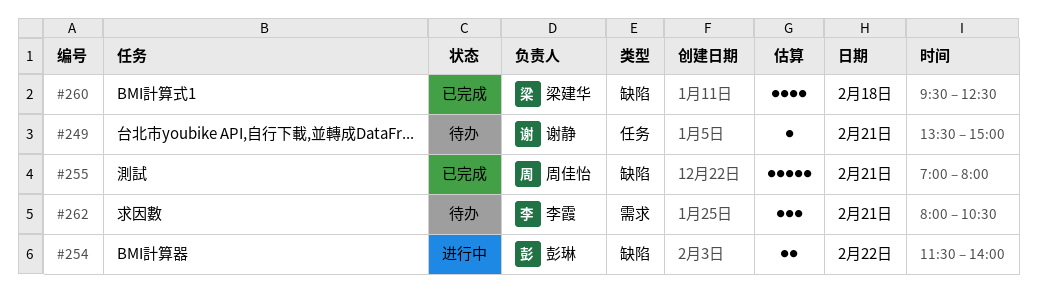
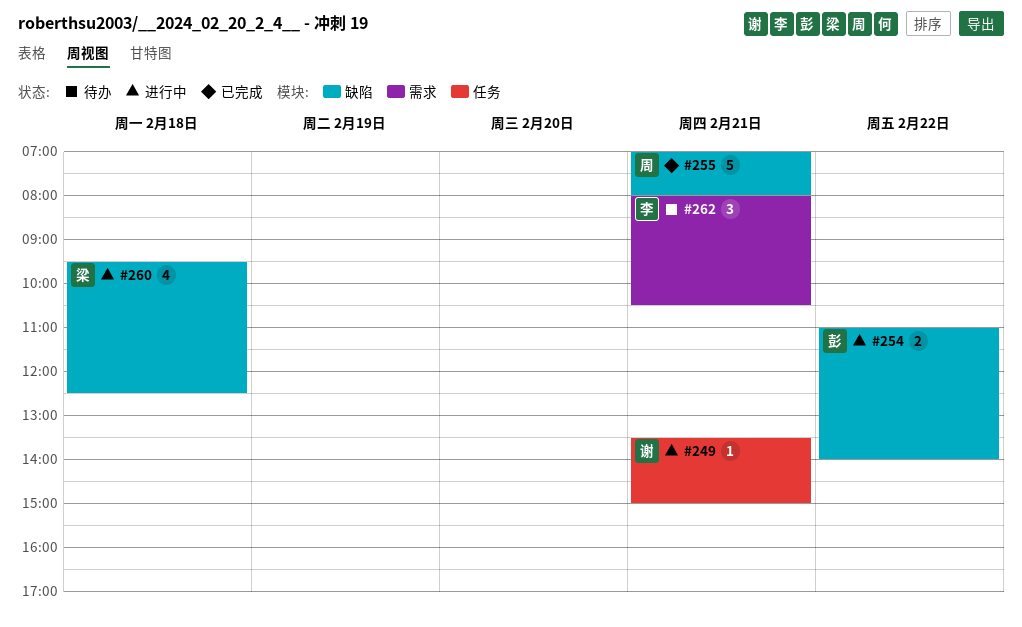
#249, status: 待办 -> 进行中
#254, begins: 11:30 -> 11:00
#260, status: 已完成 -> 进行中

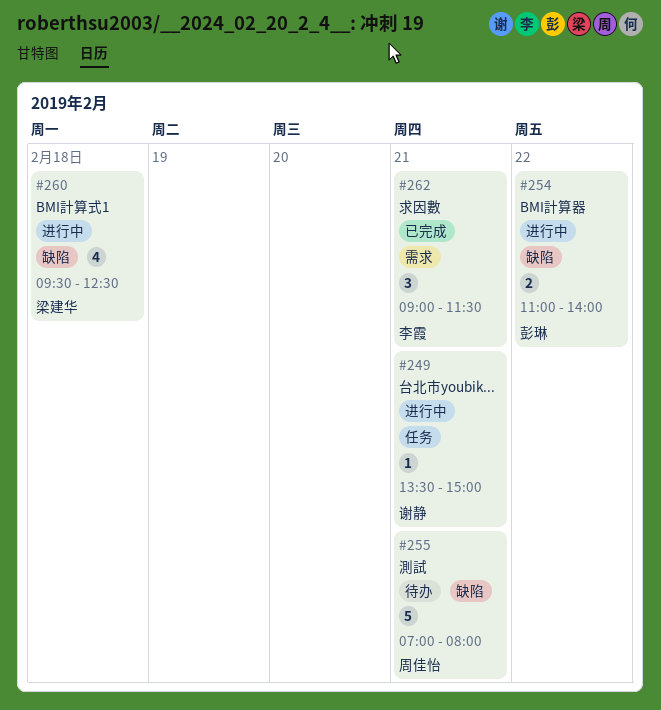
#255, status: 已完成 -> 待办
#262, status: 待办 -> 已完成
#262, begins: 08:00 -> 09:00
#262, ends: 10:30 -> 11:30

